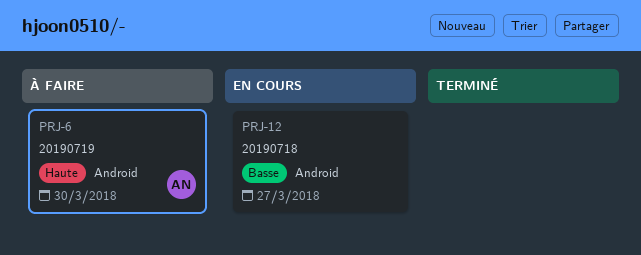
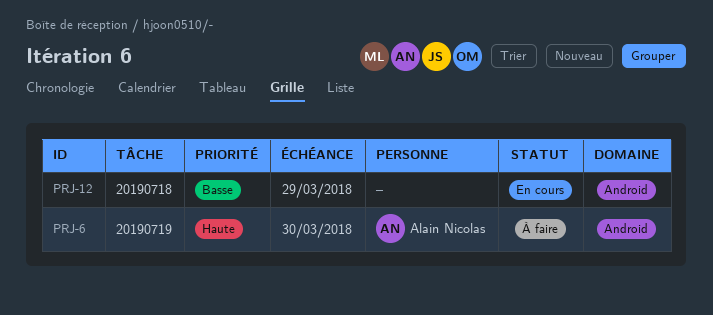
PRJ-12, due: Mar 27 -> Mar 29

